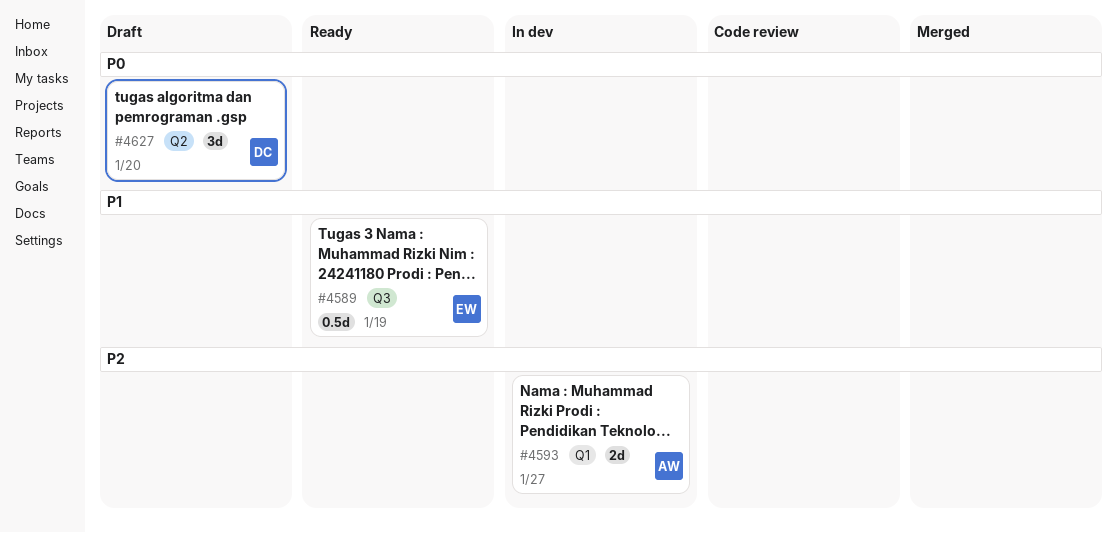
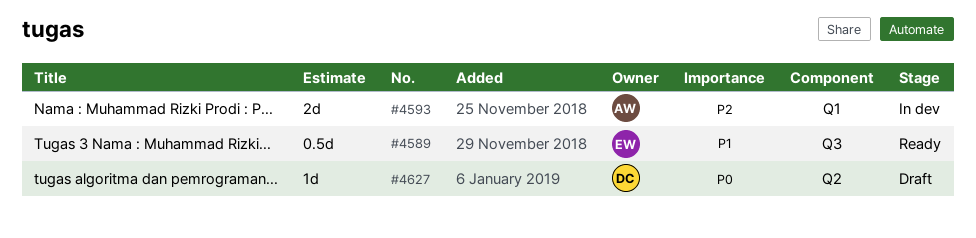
#4627, estimate: 3d -> 1d

